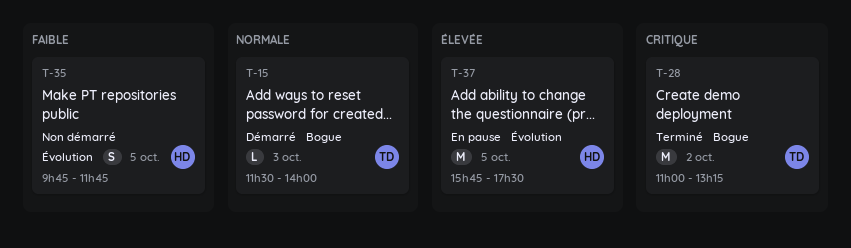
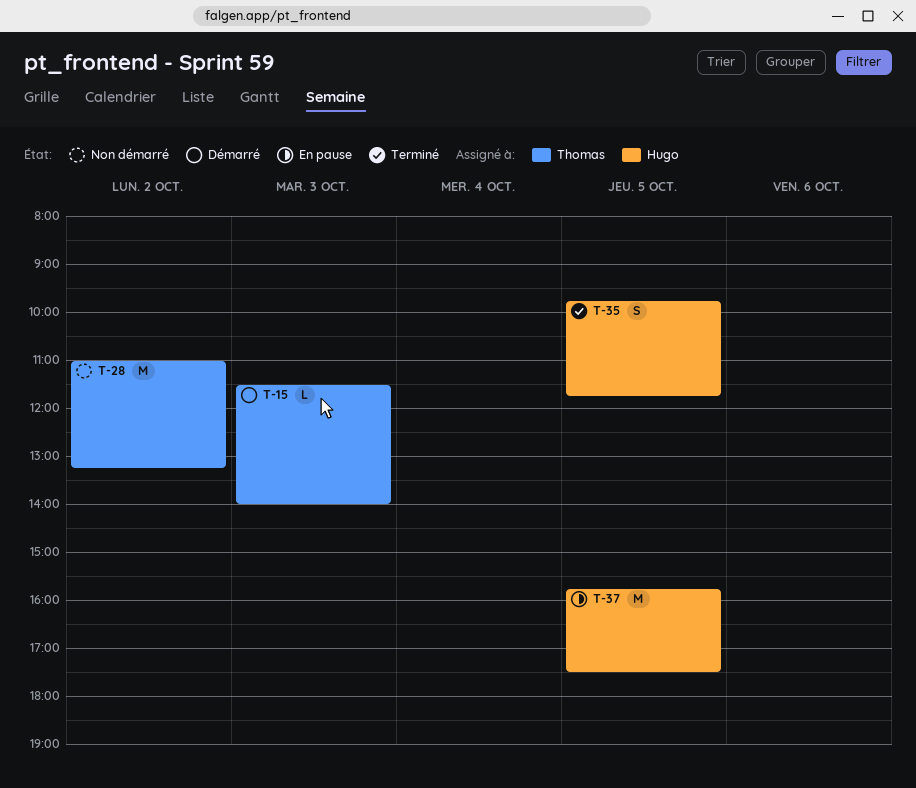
T-28, status: Terminé -> Non démarré
T-35, status: Non démarré -> Terminé

